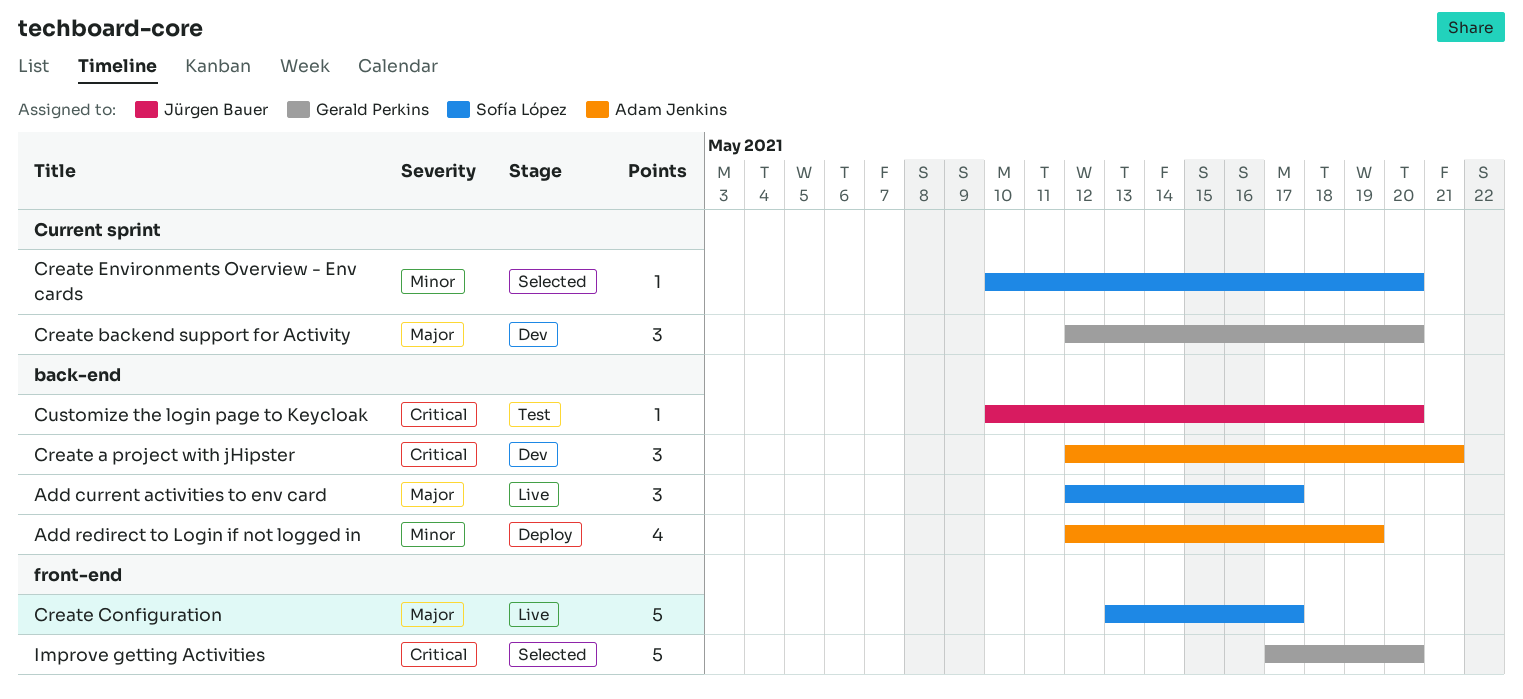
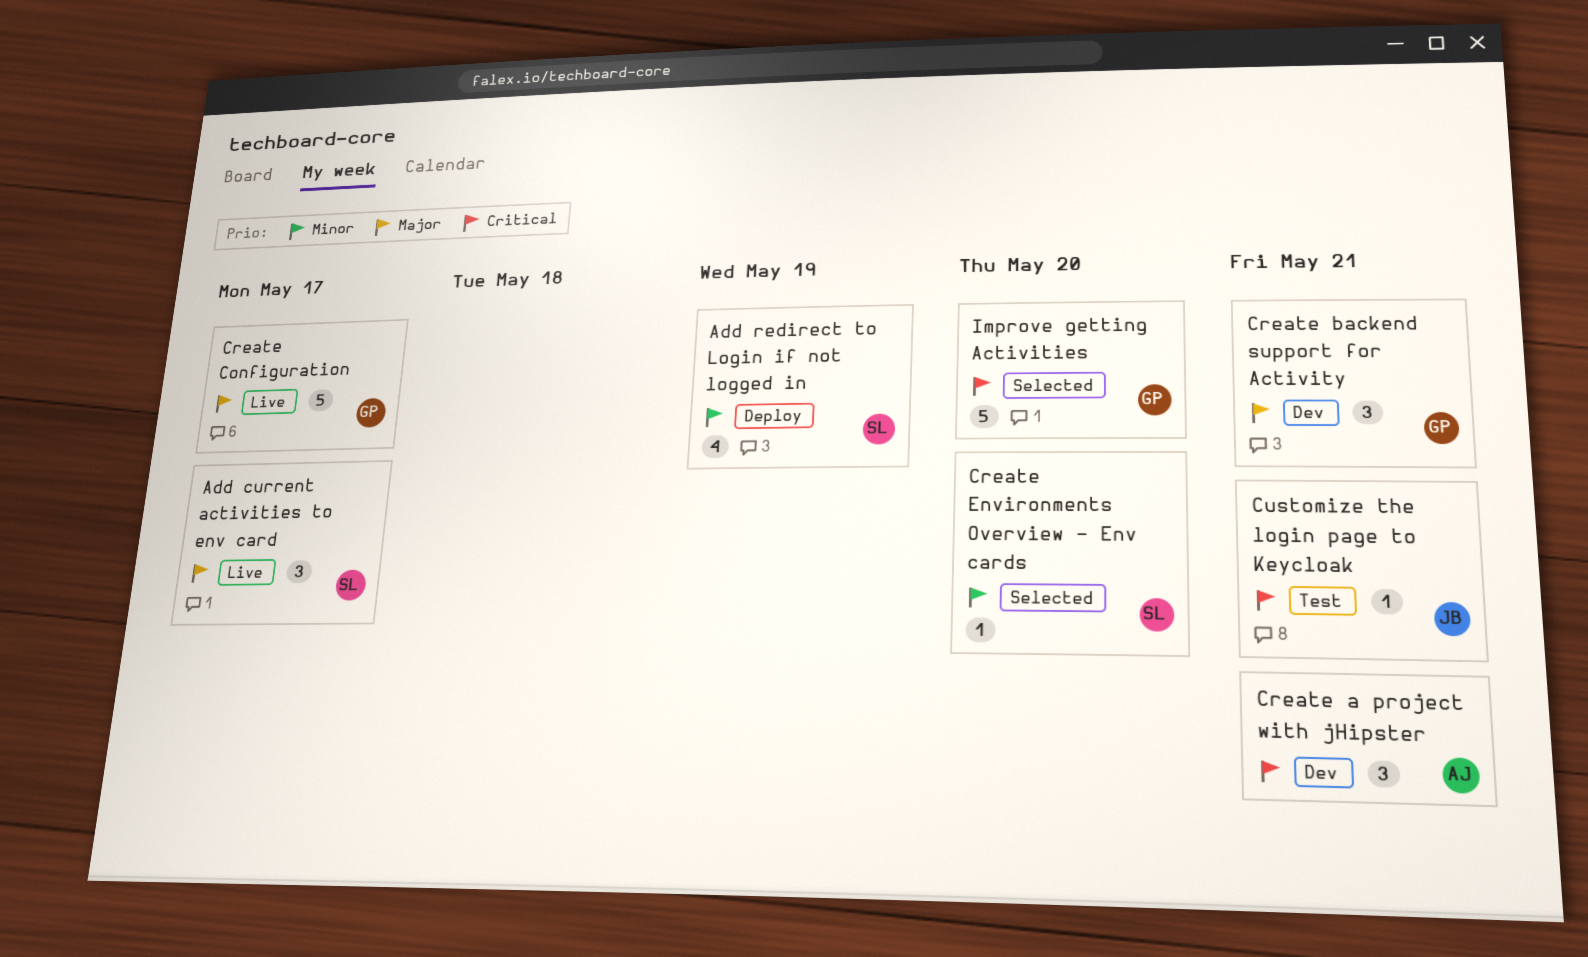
Add redirect to Login if not logged in, owner: Adam Jenkins -> Sofía López
Create backend support for Activity, due: May 20 -> May 21
Create Configuration, owner: Sofía López -> Gerald Perkins
Customize the login page to Keycloak, due: May 20 -> May 21

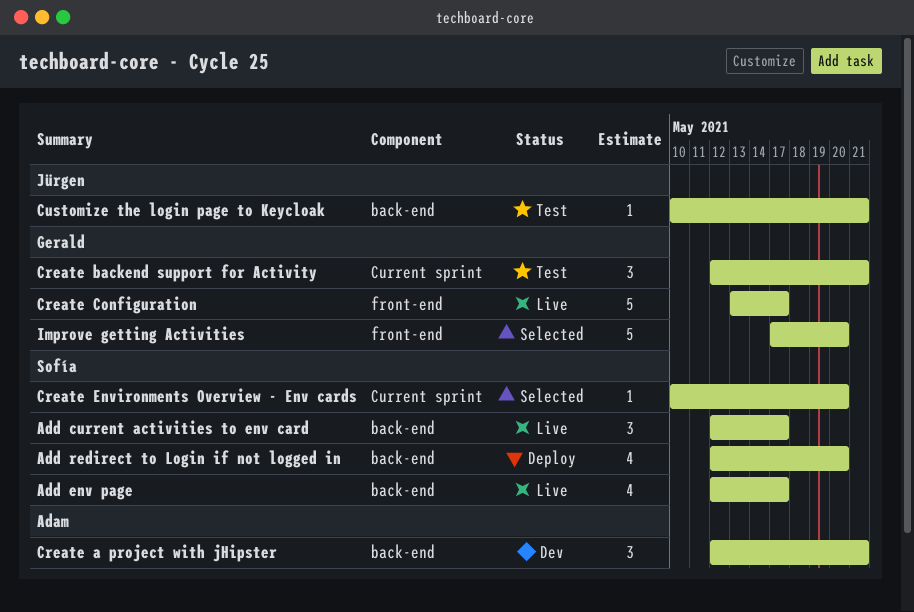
Add env page: none -> present
Add redirect to Login if not logged in, due: May 19 -> May 20
Create backend support for Activity, status: Dev -> Test

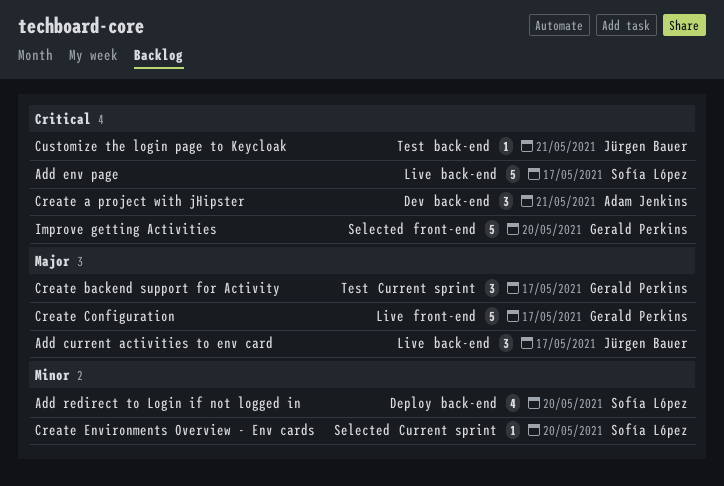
Add current activities to env card, owner: Sofía López -> Jürgen Bauer
Add env page, estimate: 4 -> 5
Create backend support for Activity, due: May 21 -> May 17

